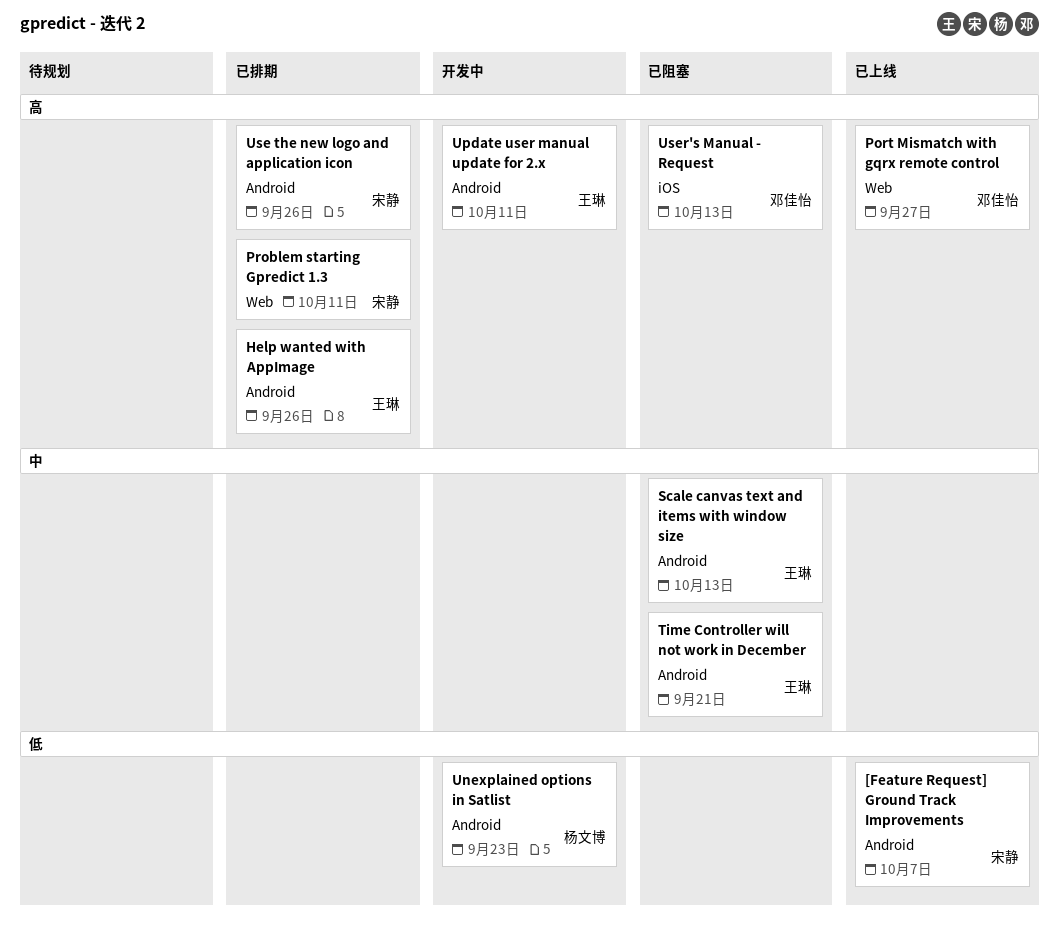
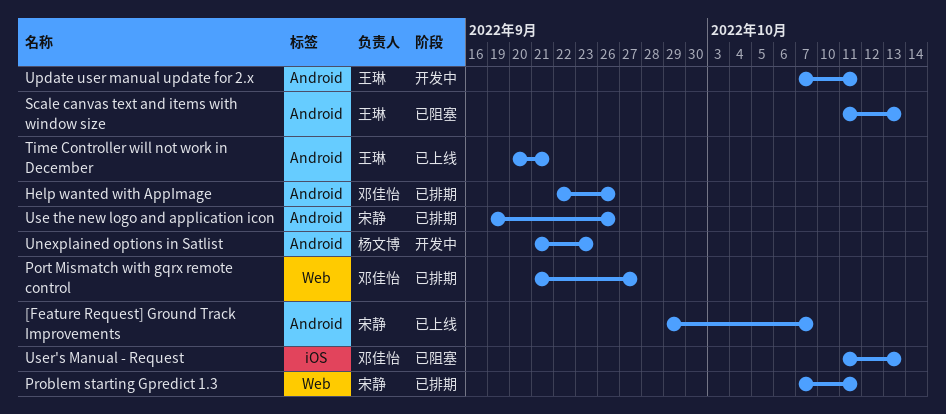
Help wanted with AppImage, owner: 王琳 -> 邓佳怡
Port Mismatch with gqrx remote control, status: 已上线 -> 已排期
Time Controller will not work in December, status: 已阻塞 -> 已上线

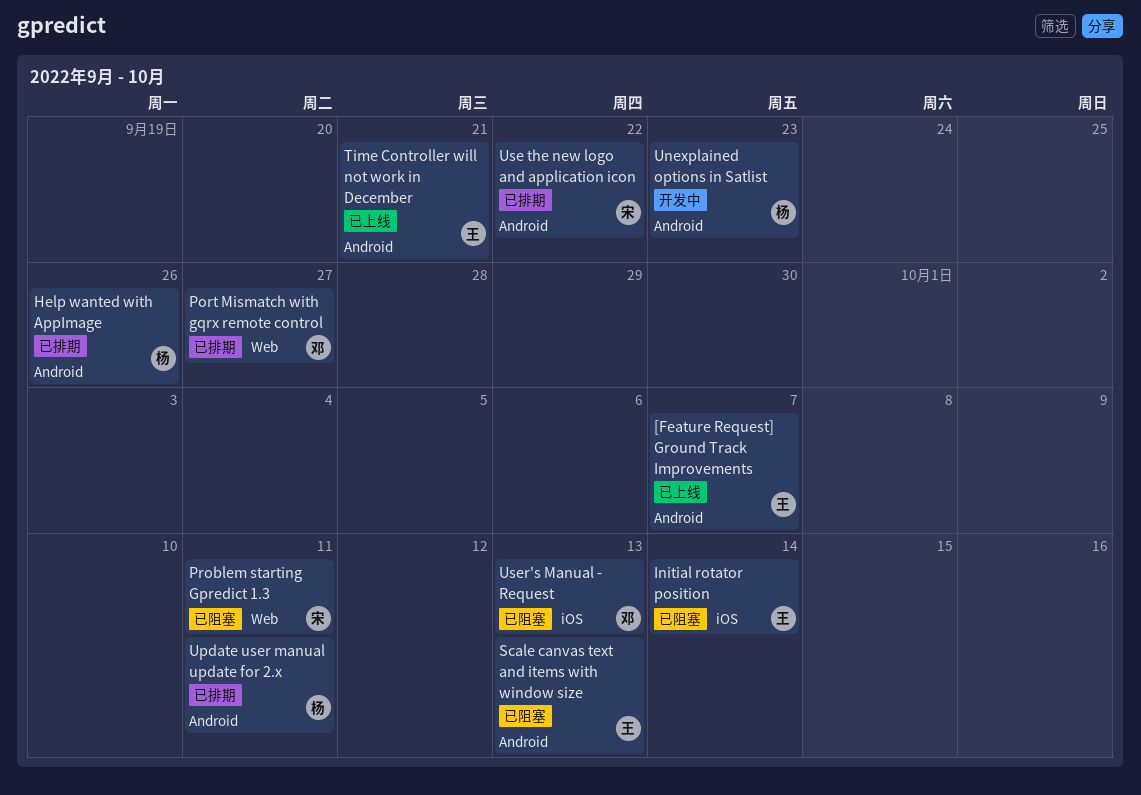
[Feature Request] Ground Track Improvements, owner: 宋静 -> 王琳
Help wanted with AppImage, owner: 邓佳怡 -> 杨文博
Initial rotator position: none -> present
Problem starting Gpredict 1.3, status: 已排期 -> 已阻塞
Update user manual update for 2.x, status: 开发中 -> 已排期
Update user manual update for 2.x, owner: 王琳 -> 杨文博
Use the new logo and application icon, due: Sep 26 -> Sep 22

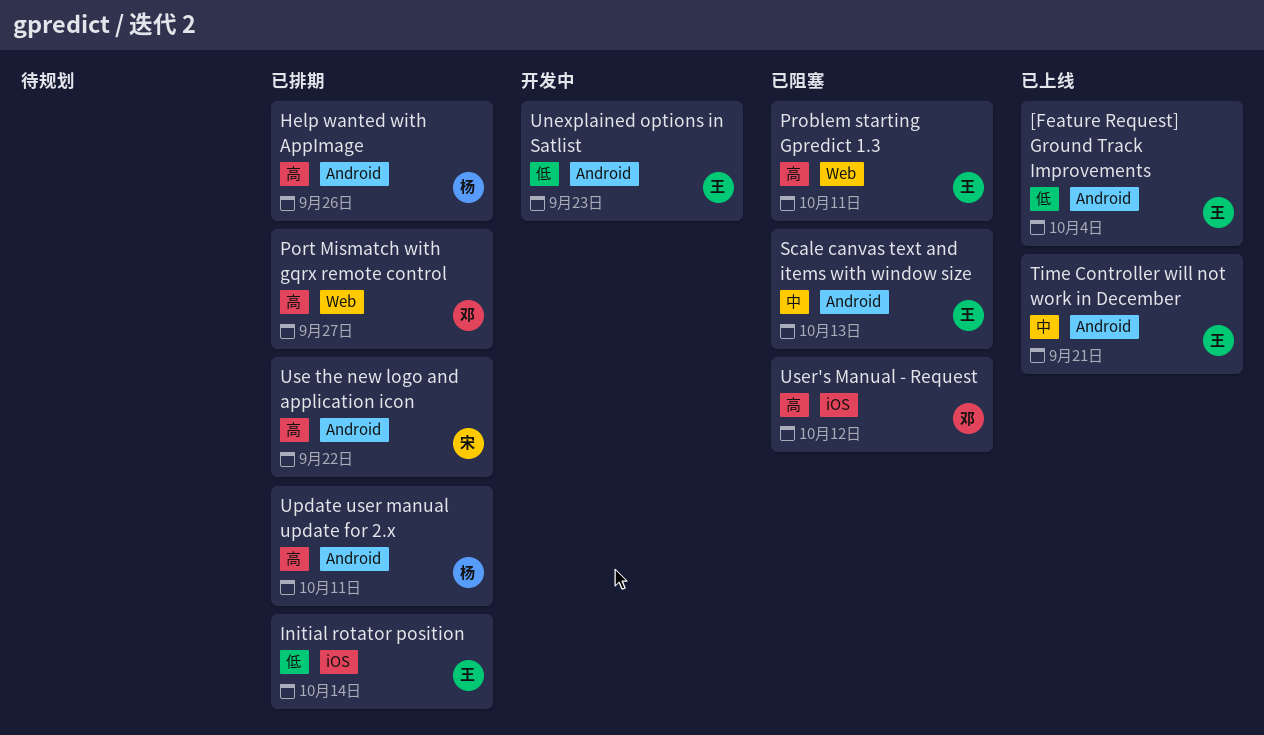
[Feature Request] Ground Track Improvements, due: Oct 7 -> Oct 4
Initial rotator position, status: 已阻塞 -> 已排期
Problem starting Gpredict 1.3, owner: 宋 -> 王
Unexplained options in Satlist, owner: 杨 -> 王
User's Manual - Request, due: Oct 13 -> Oct 12

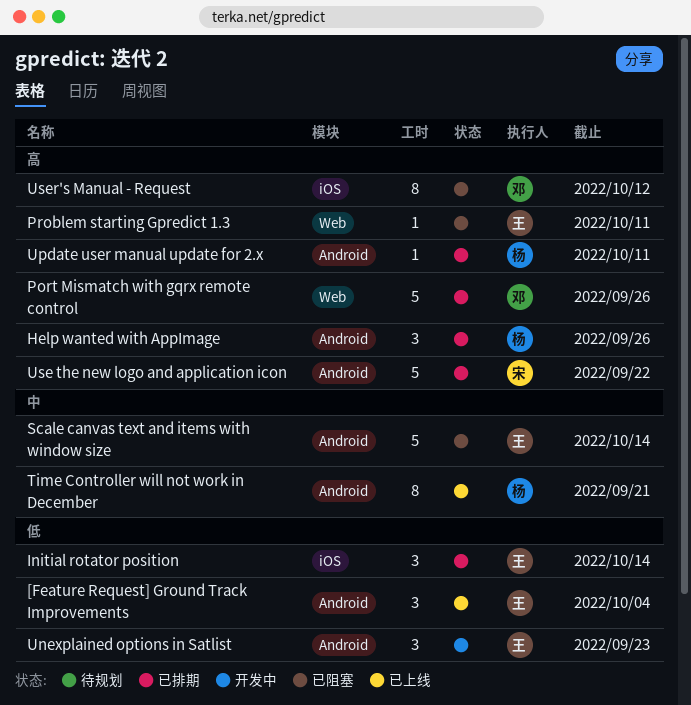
Port Mismatch with gqrx remote control, due: Sep 27 -> Sep 26
Scale canvas text and items with window size, due: Oct 13 -> Oct 14
Time Controller will not work in December, owner: 王 -> 杨

